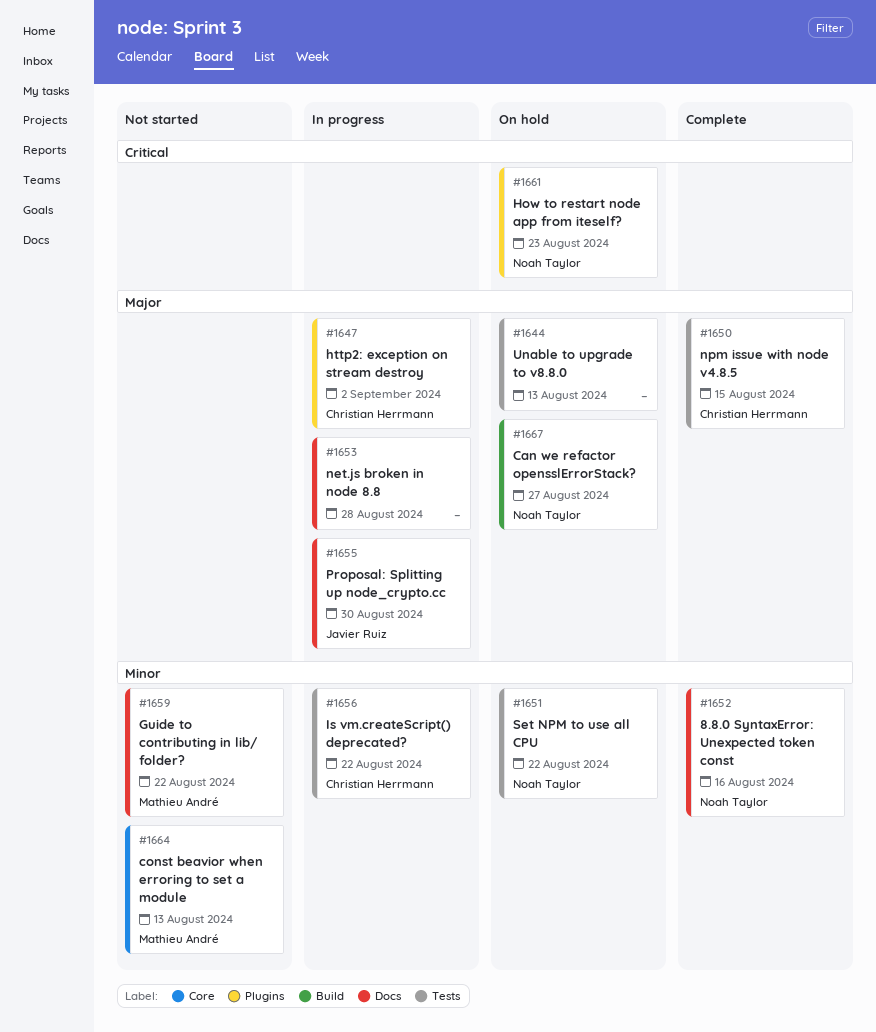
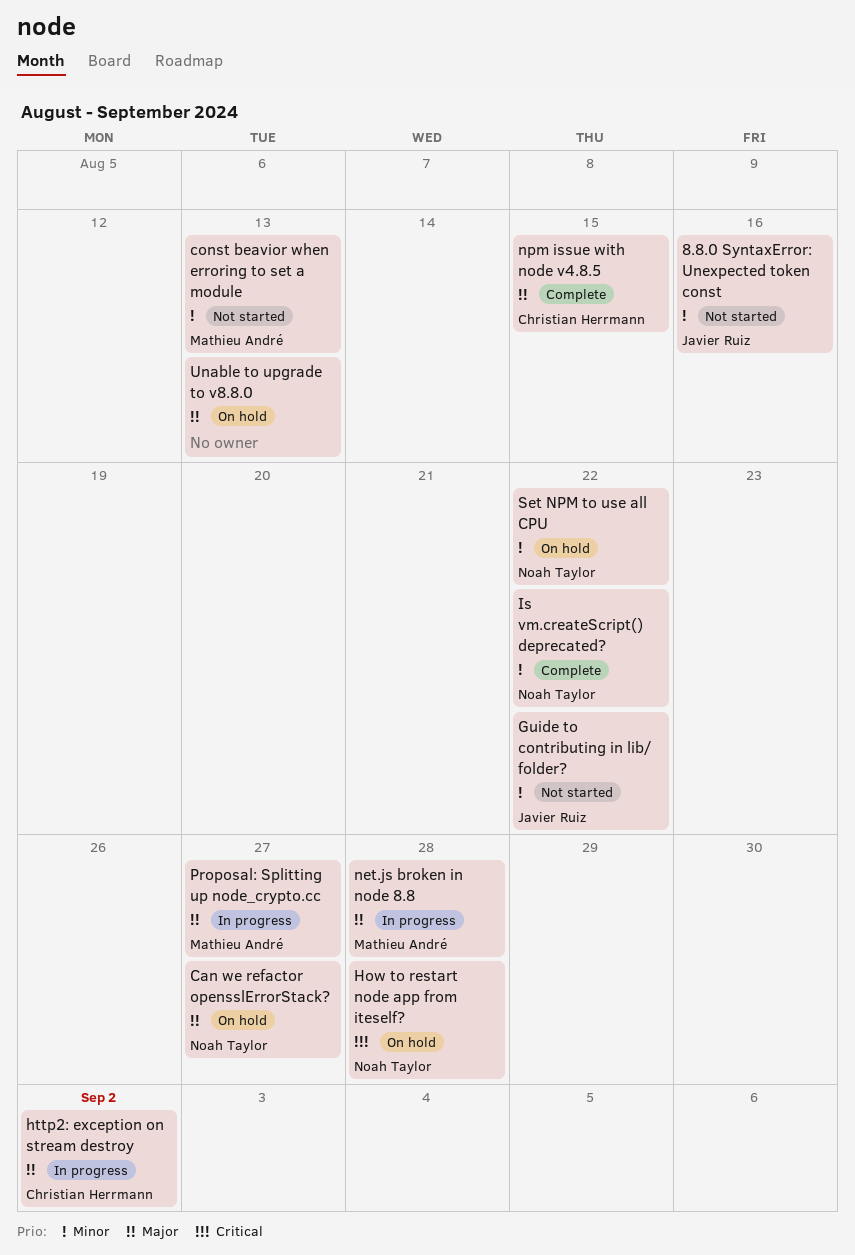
8.8.0 SyntaxError: Unexpected token const, status: Complete -> Not started
8.8.0 SyntaxError: Unexpected token const, owner: Noah Taylor -> Javier Ruiz
Guide to contributing in lib/ folder?, owner: Mathieu André -> Javier Ruiz
How to restart node app from iteself?, due: Aug 23 -> Aug 28
Is vm.createScript() deprecated?, status: In progress -> Complete
Is vm.createScript() deprecated?, owner: Christian Herrmann -> Noah Taylor
net.js broken in node 8.8, owner: none -> Mathieu André
Proposal: Splitting up node_crypto.cc, owner: Javier Ruiz -> Mathieu André
Proposal: Splitting up node_crypto.cc, due: Aug 30 -> Aug 27

